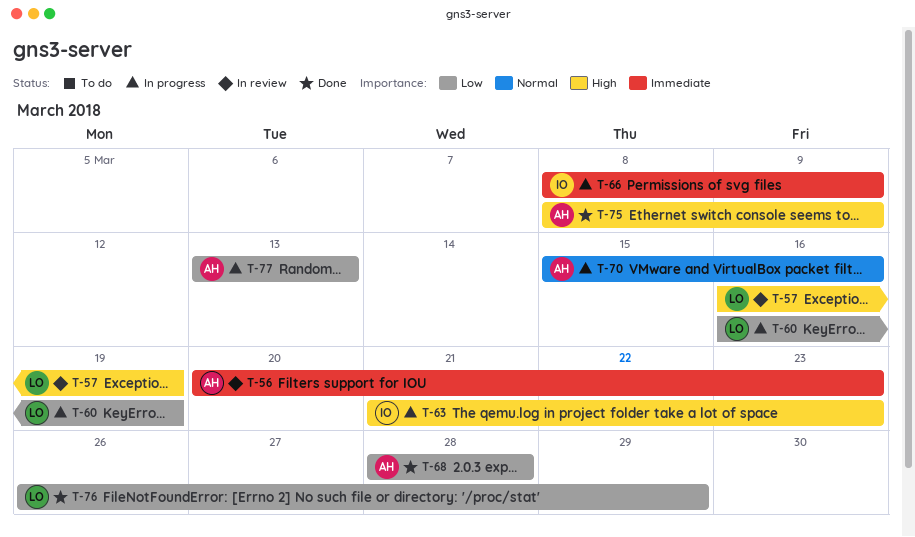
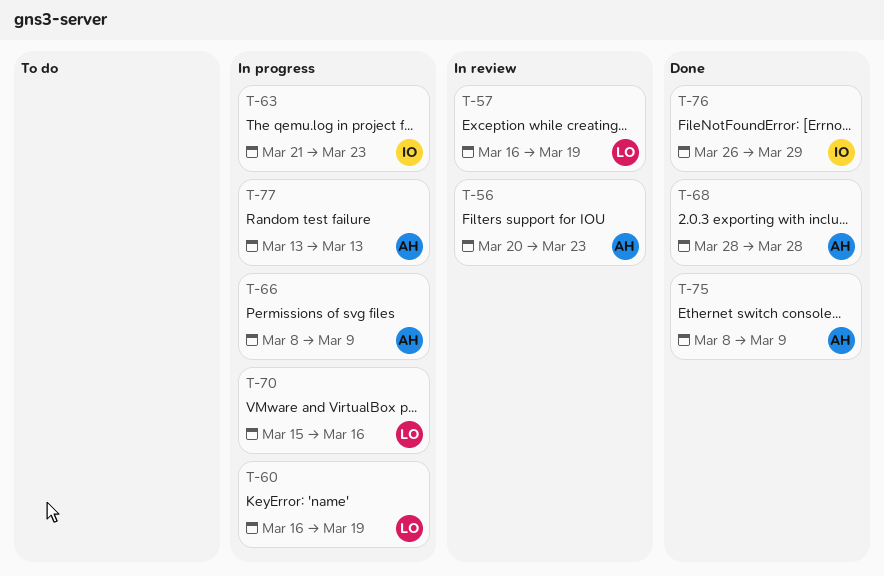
T-66, owner: IO -> AH
T-70, owner: AH -> LO
T-76, owner: LO -> IO

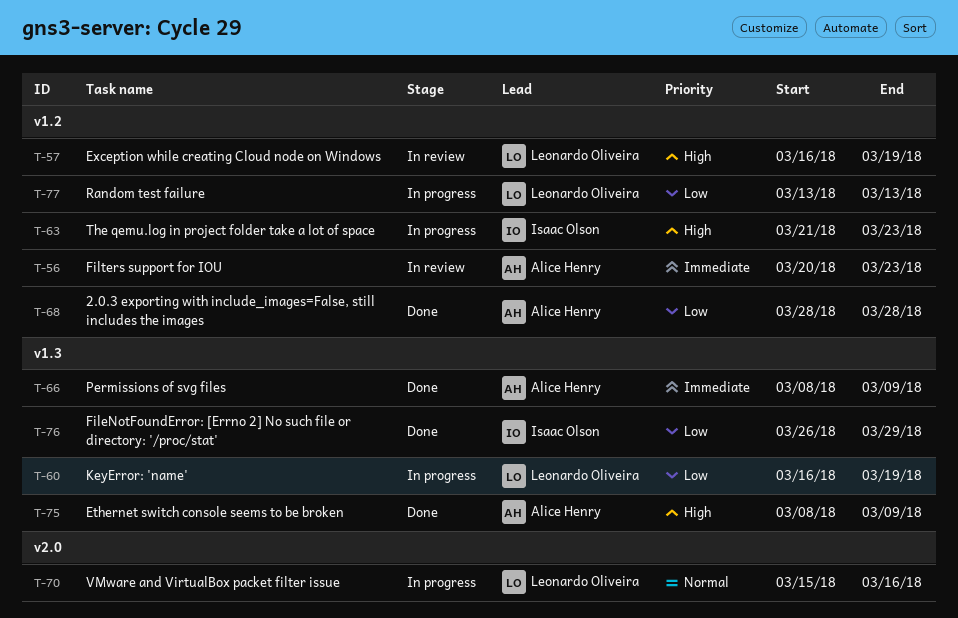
T-66, status: In progress -> Done
T-77, owner: Alice Henry -> Leonardo Oliveira

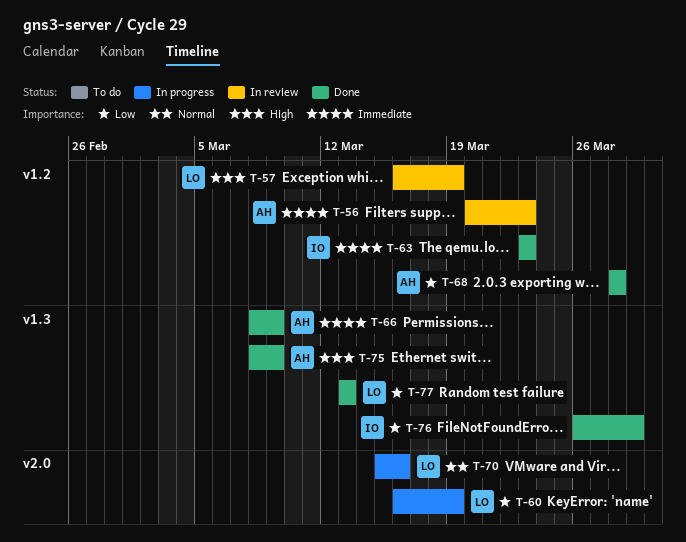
T-60, label: v1.3 -> v2.0
T-63, status: In progress -> Done
T-63, priority: High -> Immediate
T-63, start: Mar 21 -> Mar 23
T-77, status: In progress -> Done
T-77, label: v1.2 -> v1.3

